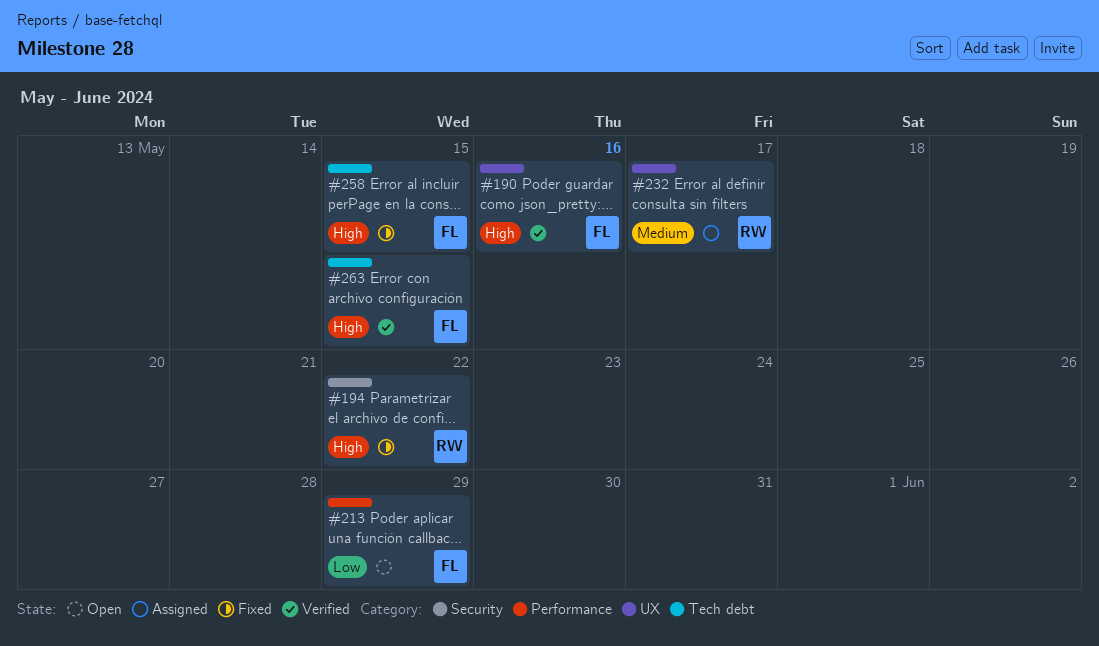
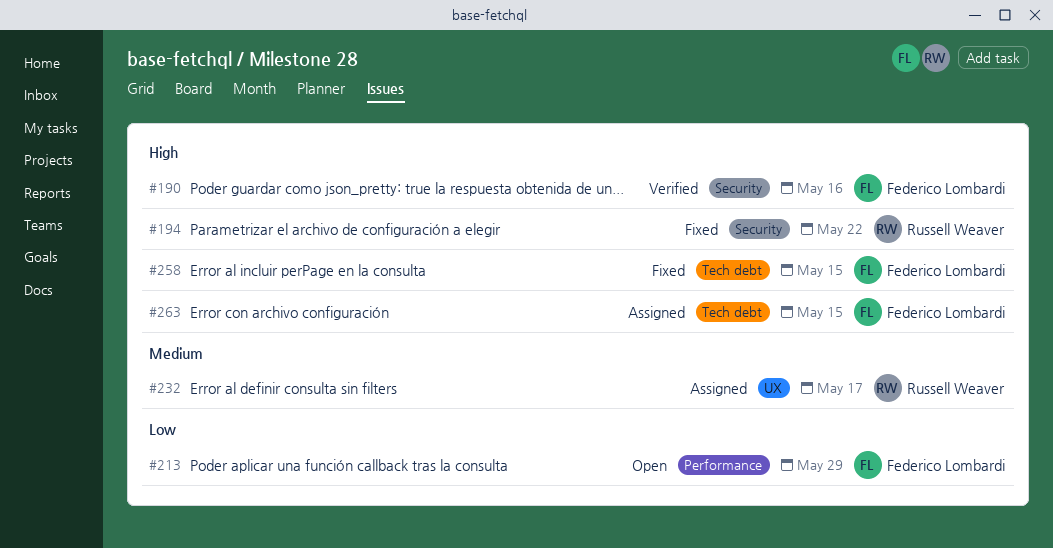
#190, label: UX -> Security
#263, status: Verified -> Assigned

